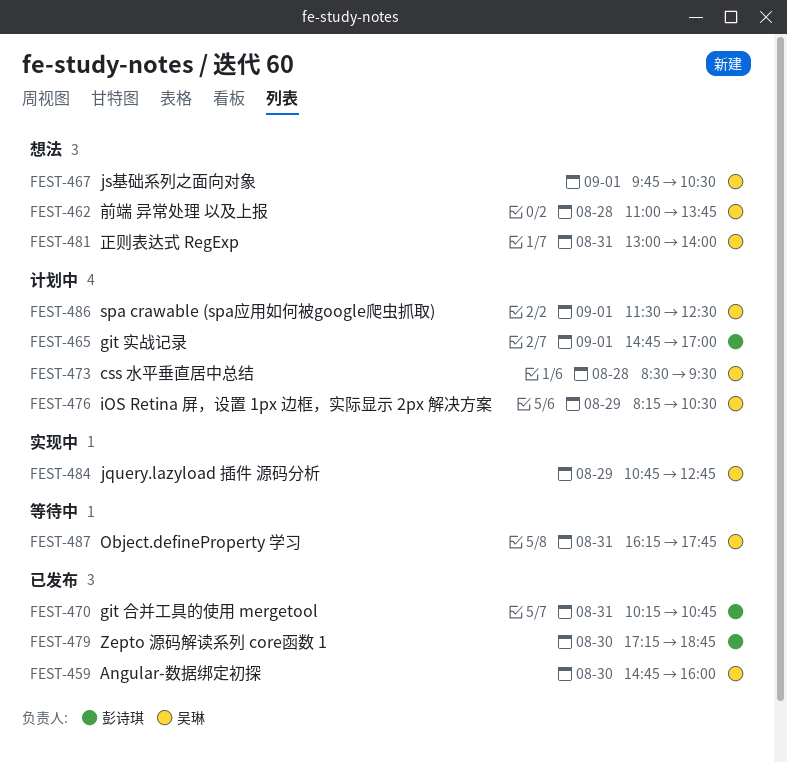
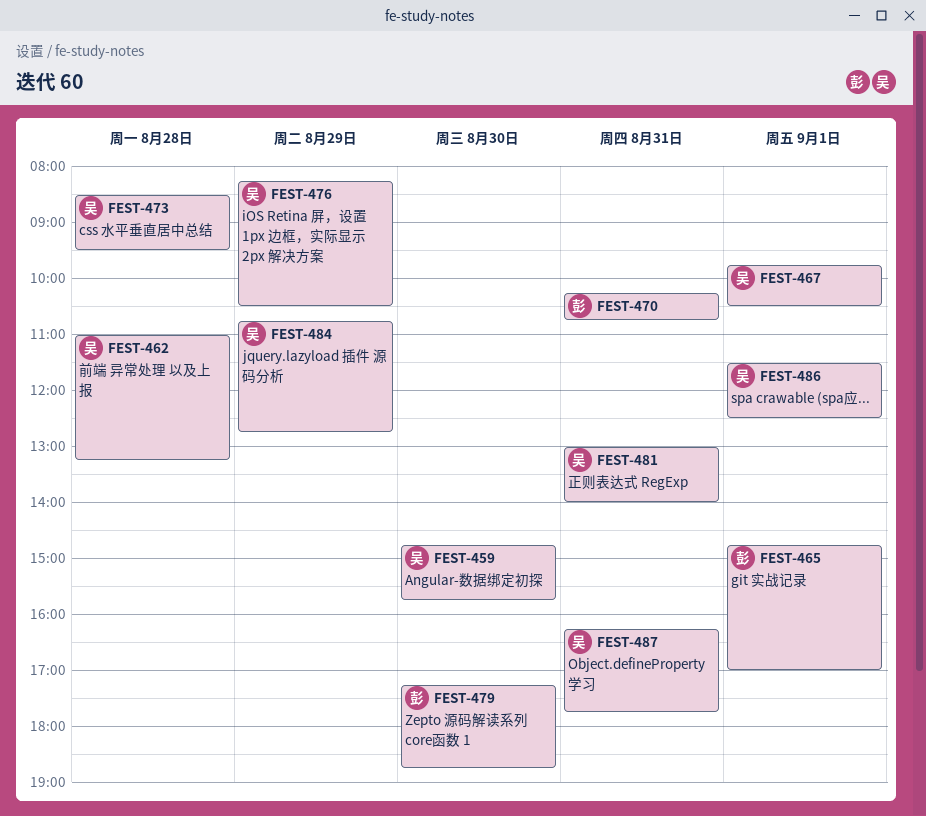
FEST-459, ends: 16:00 -> 15:45
FEST-462, ends: 13:45 -> 13:15

